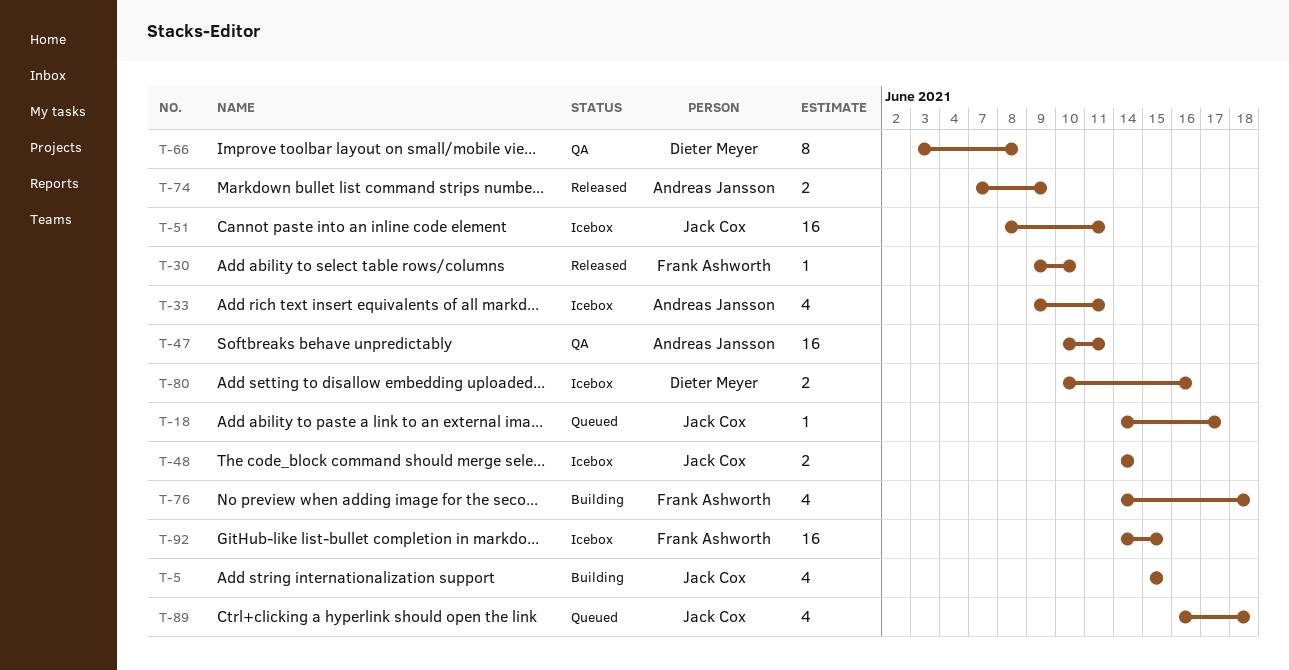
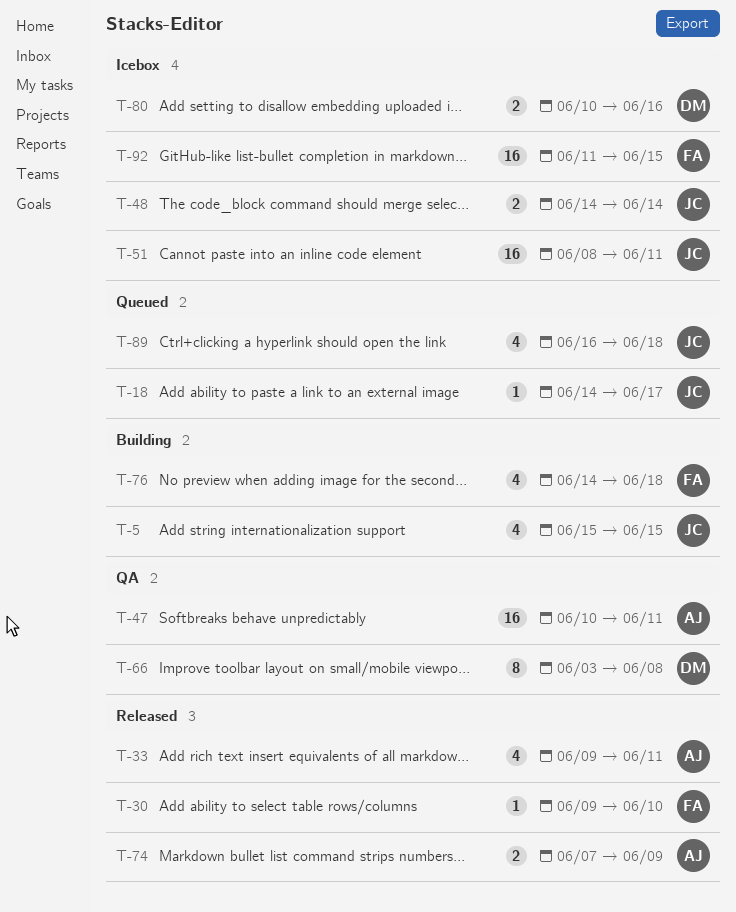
T-33, status: Icebox -> Released
T-92, start: Jun 14 -> Jun 11

